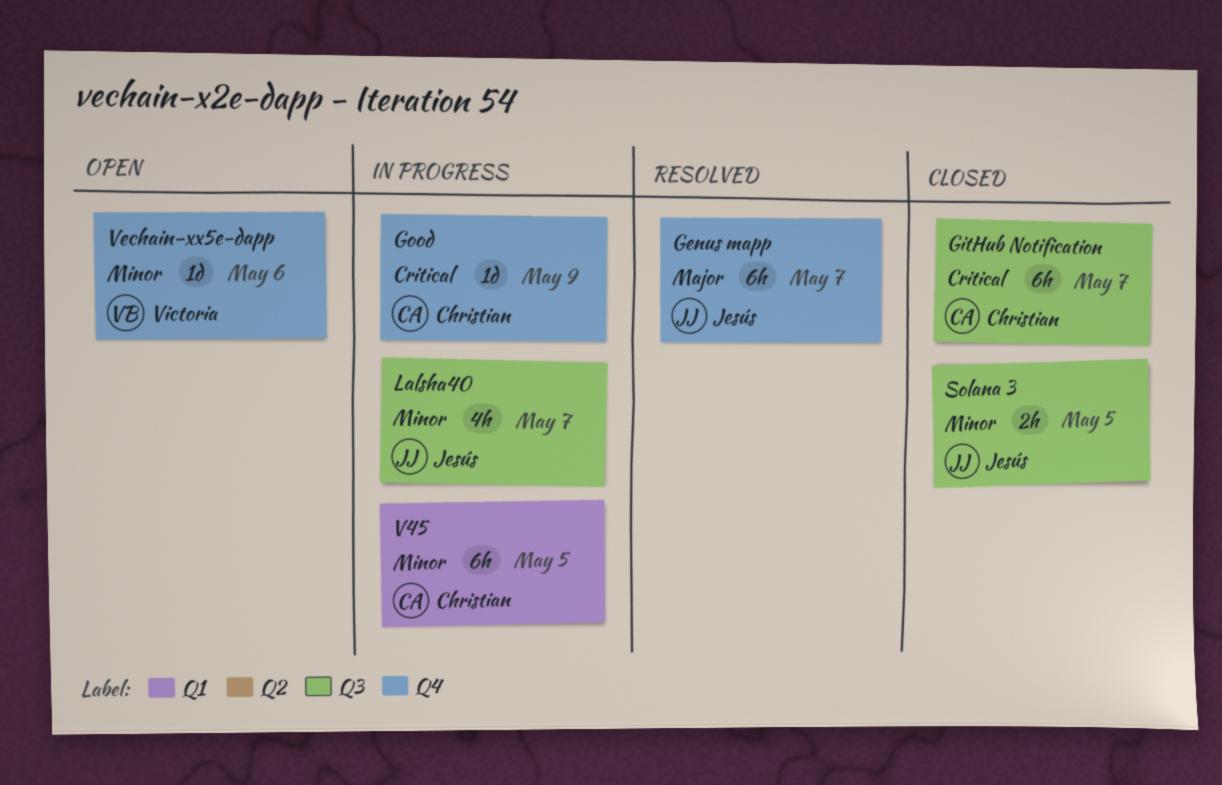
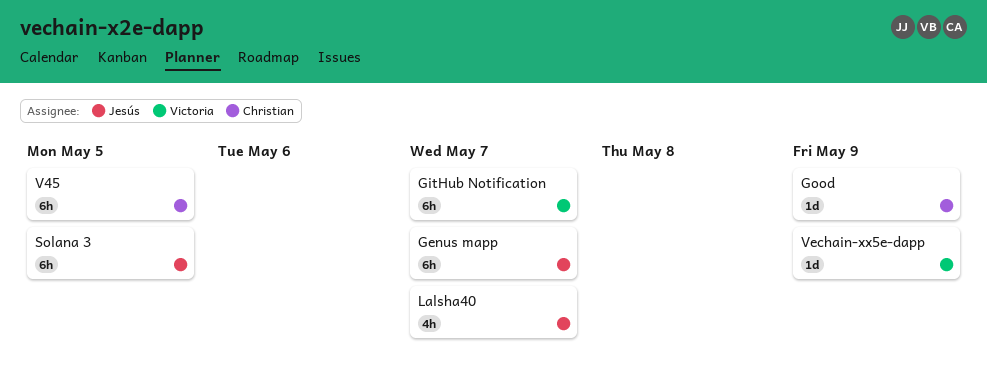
GitHub Notification, owner: Christian -> Victoria
Solana 3, estimate: 2h -> 6h
Vechain-xx5e-dapp, due: May 6 -> May 9

